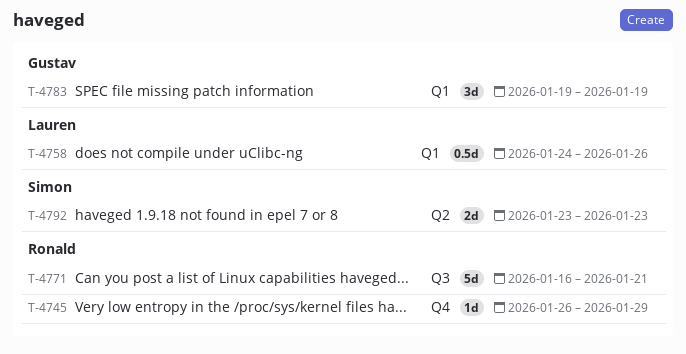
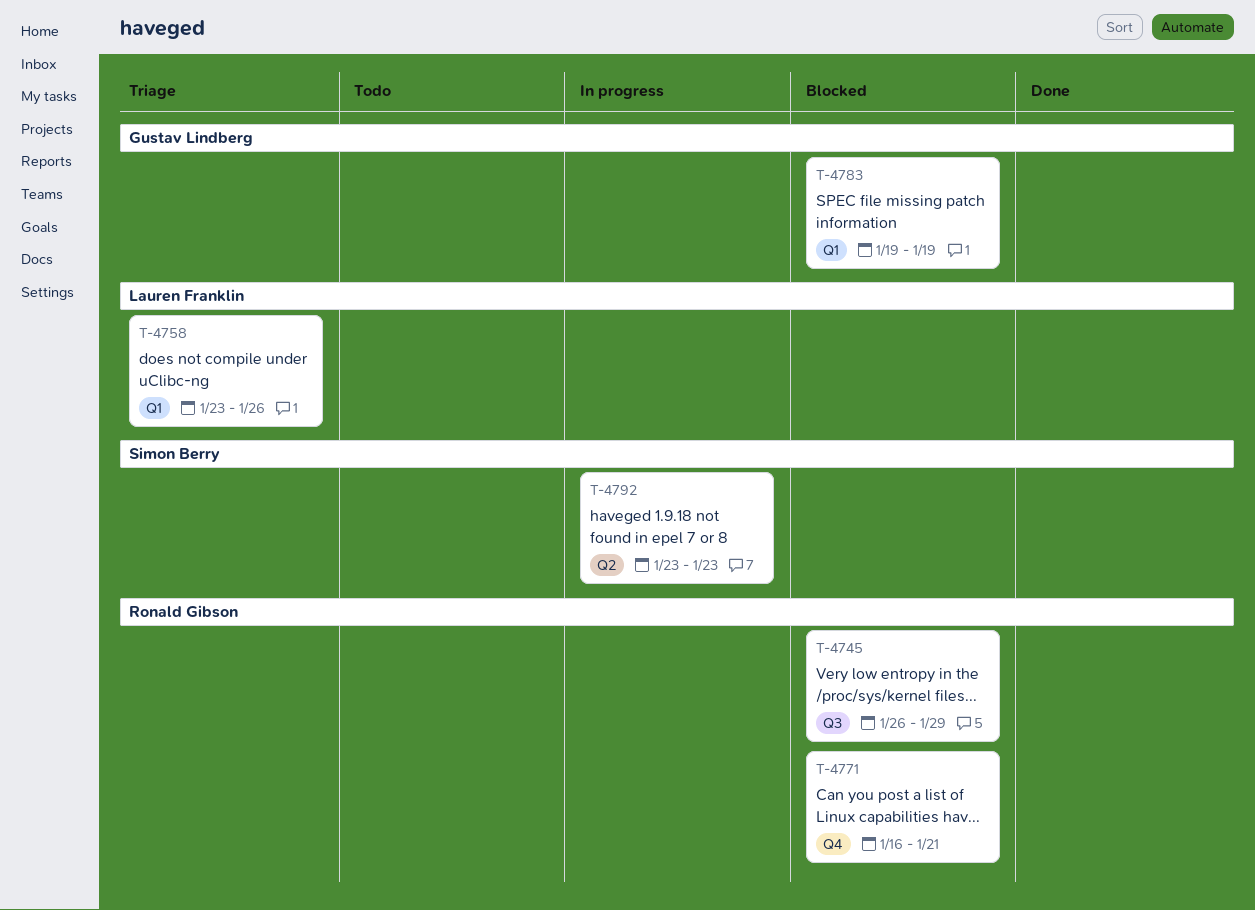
T-4745, label: Q4 -> Q3
T-4758, start: Jan 24 -> Jan 23
T-4771, label: Q3 -> Q4

